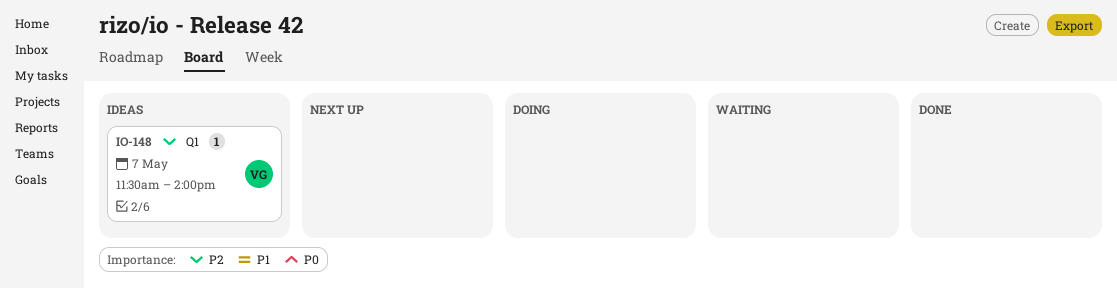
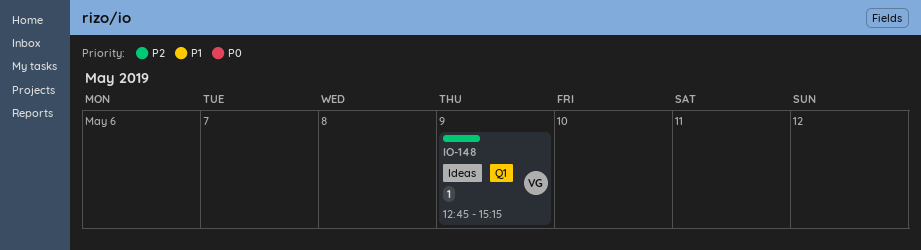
IO-148, day: May 7 -> May 9
IO-148, begins: 11:30 -> 12:45
IO-148, ends: 14:00 -> 15:15

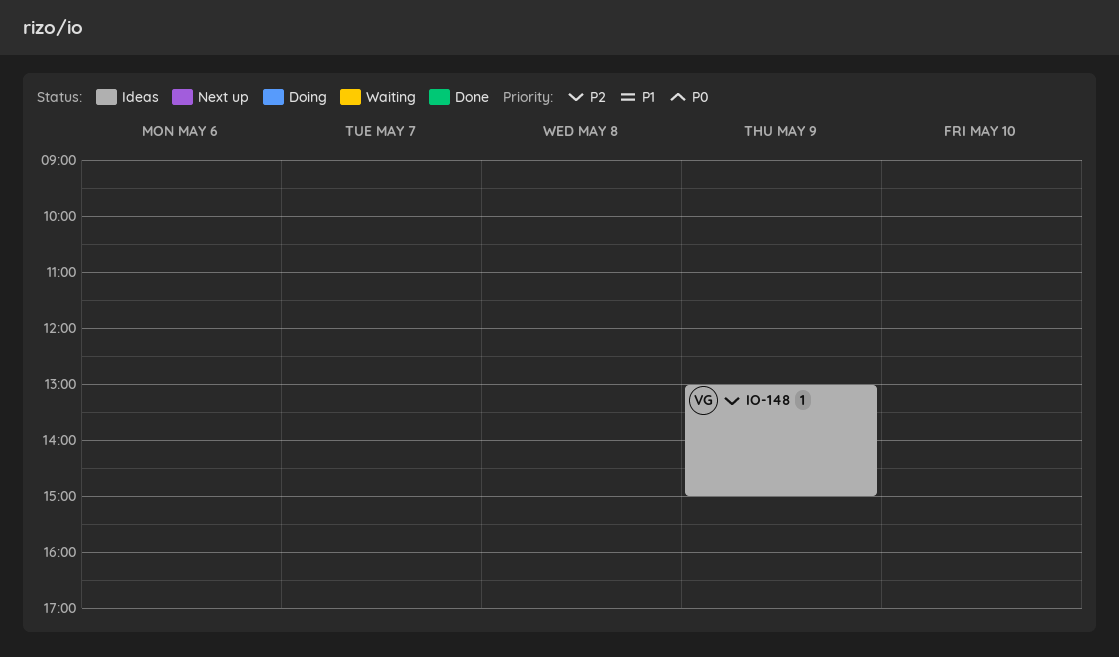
IO-148, begins: 12:45 -> 13:00
IO-148, ends: 15:15 -> 15:00

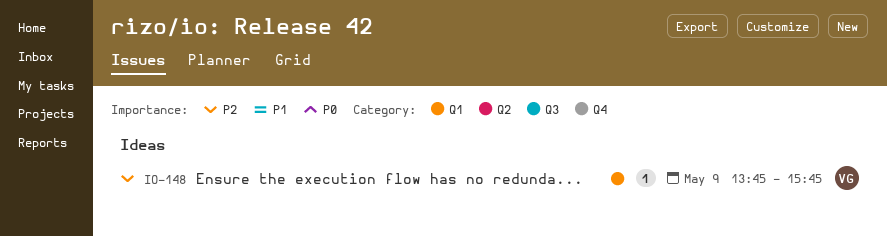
IO-148, begins: 13:00 -> 13:45
IO-148, ends: 15:00 -> 15:45

